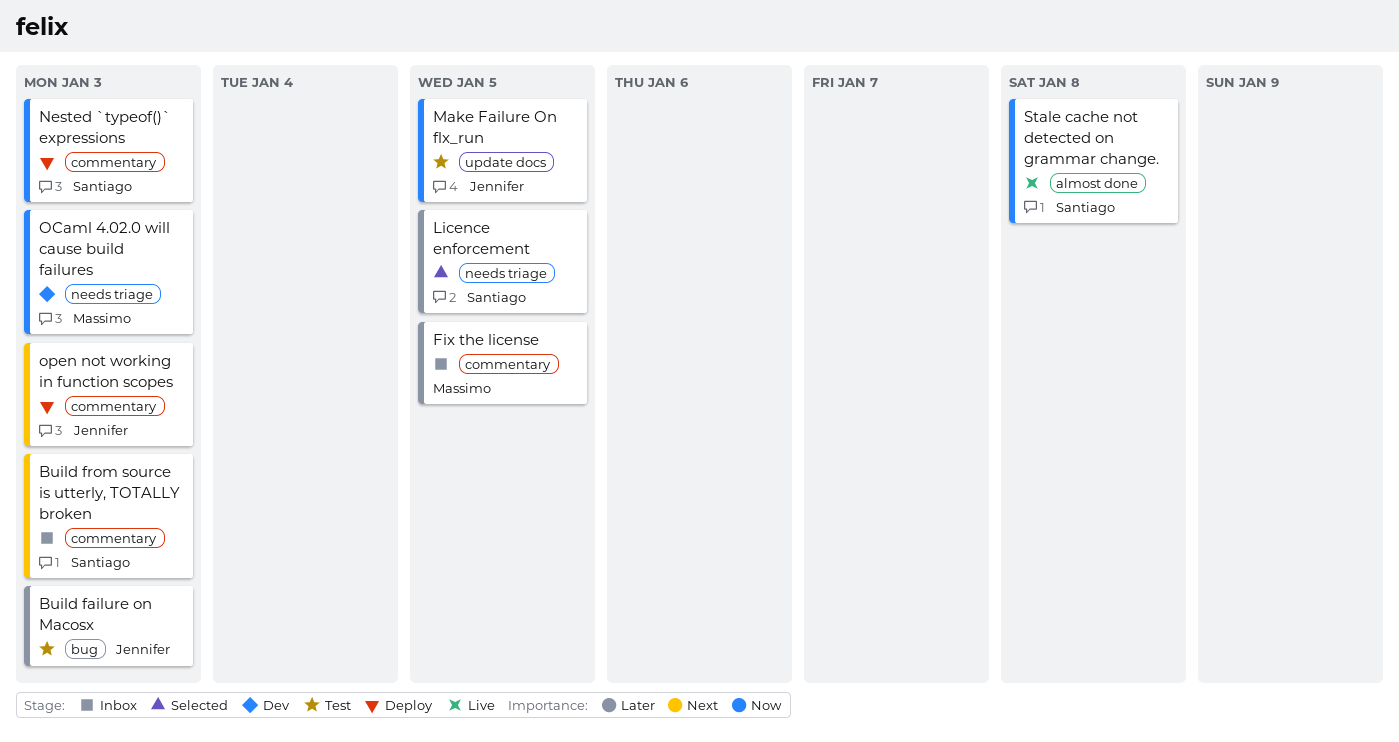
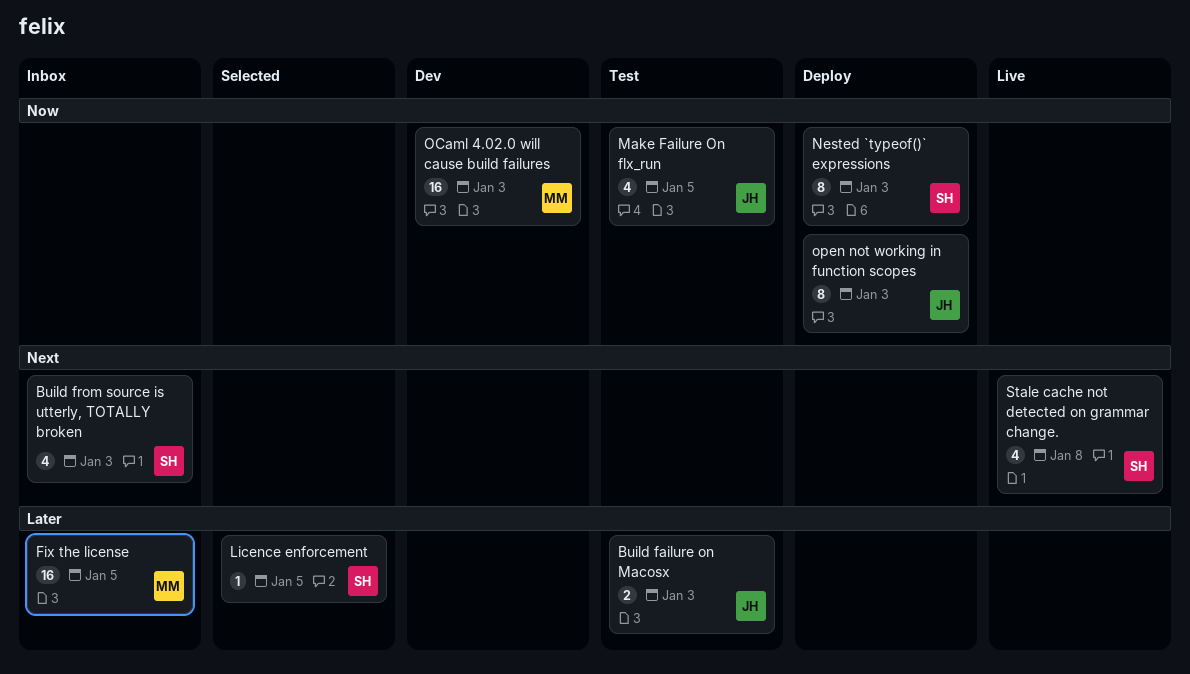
open not working in function scopes, priority: Next -> Now
Stale cache not detected on grammar change., priority: Now -> Next

